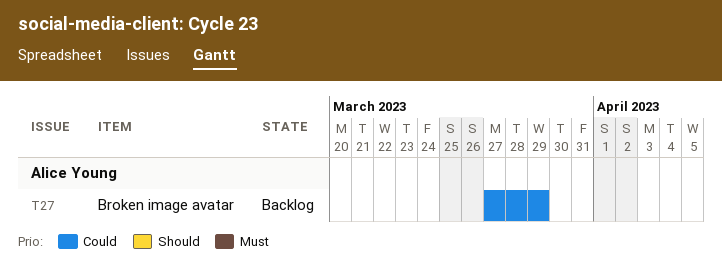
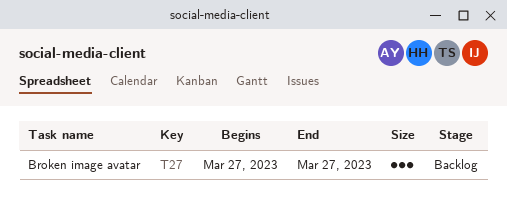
T27, due: Mar 29 -> Mar 27

